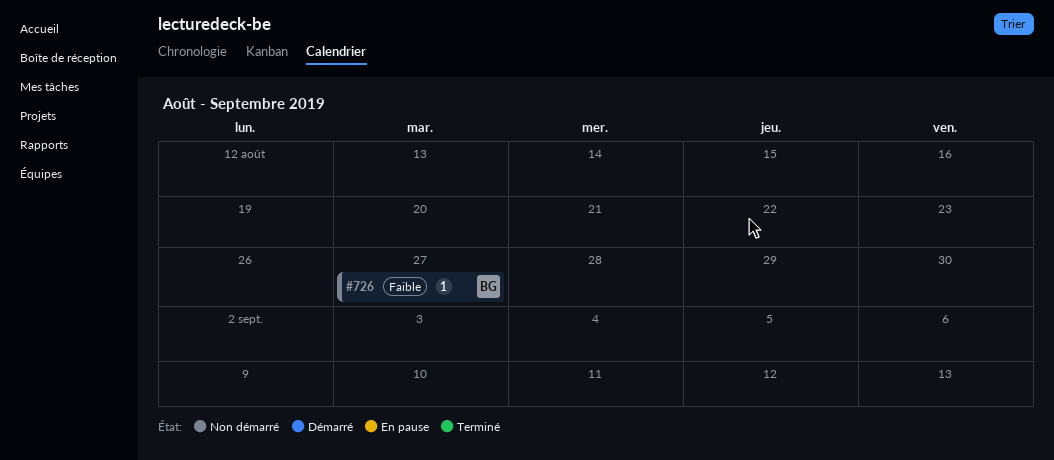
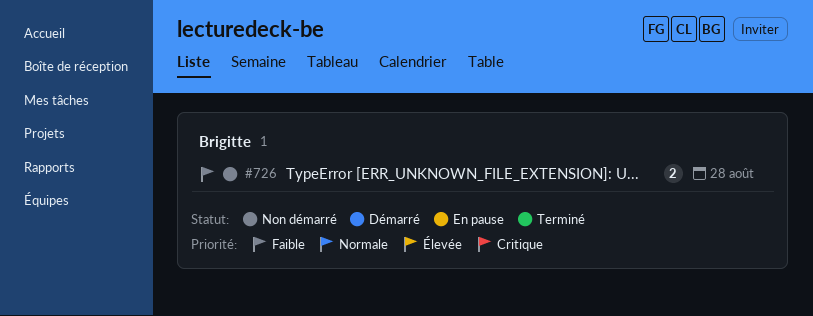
#726, estimate: 1 -> 2
#726, due: Aug 27 -> Aug 28

